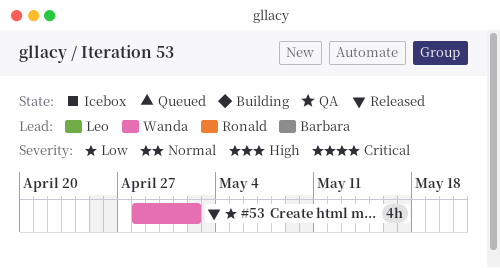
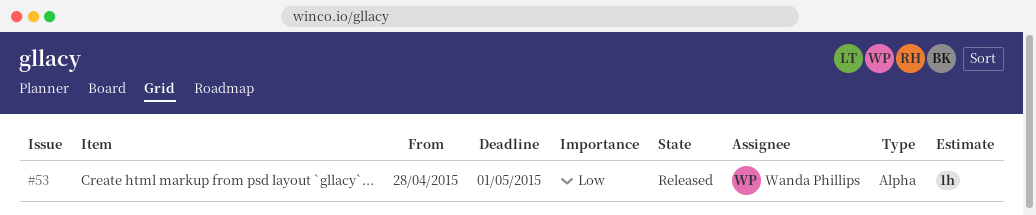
#53, estimate: 4h -> 1h
#53, due: May 2 -> May 1

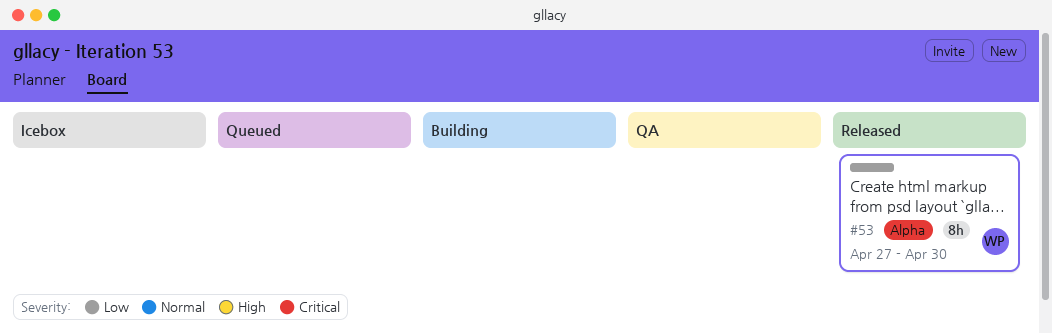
#53, estimate: 1h -> 8h
#53, start: Apr 28 -> Apr 27
#53, due: May 1 -> Apr 30

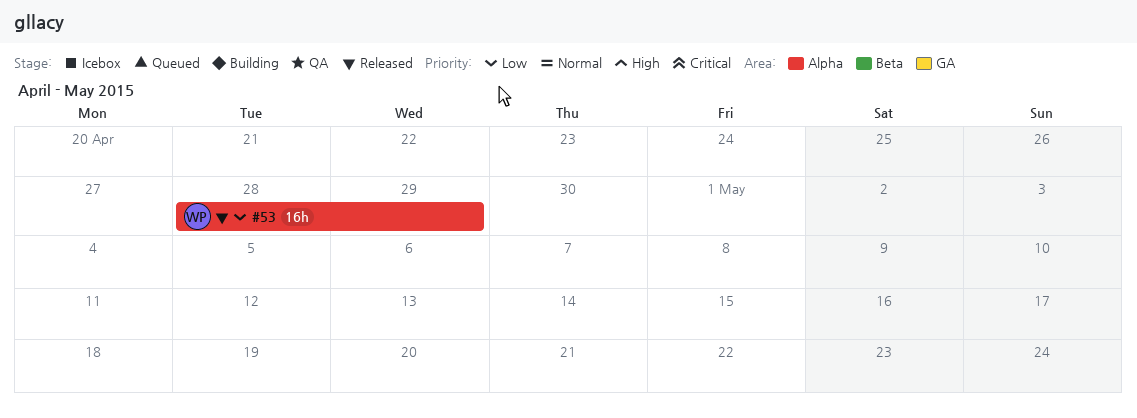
#53, estimate: 8h -> 16h
#53, start: Apr 27 -> Apr 28
#53, due: Apr 30 -> Apr 29

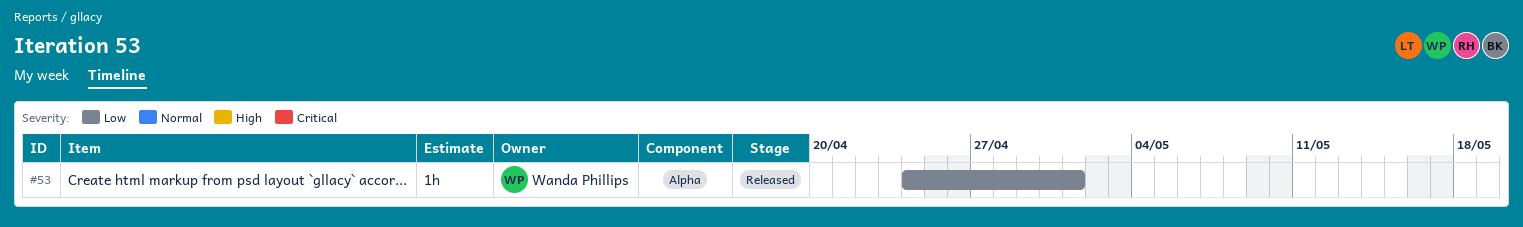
#53, estimate: 16h -> 1h
#53, start: Apr 28 -> Apr 24
#53, due: Apr 29 -> May 1

